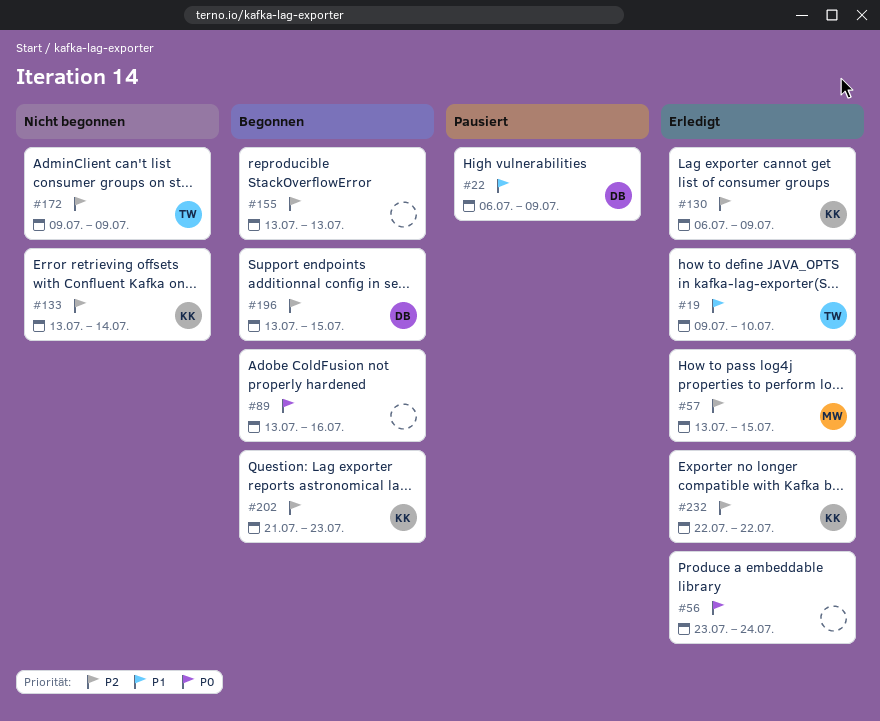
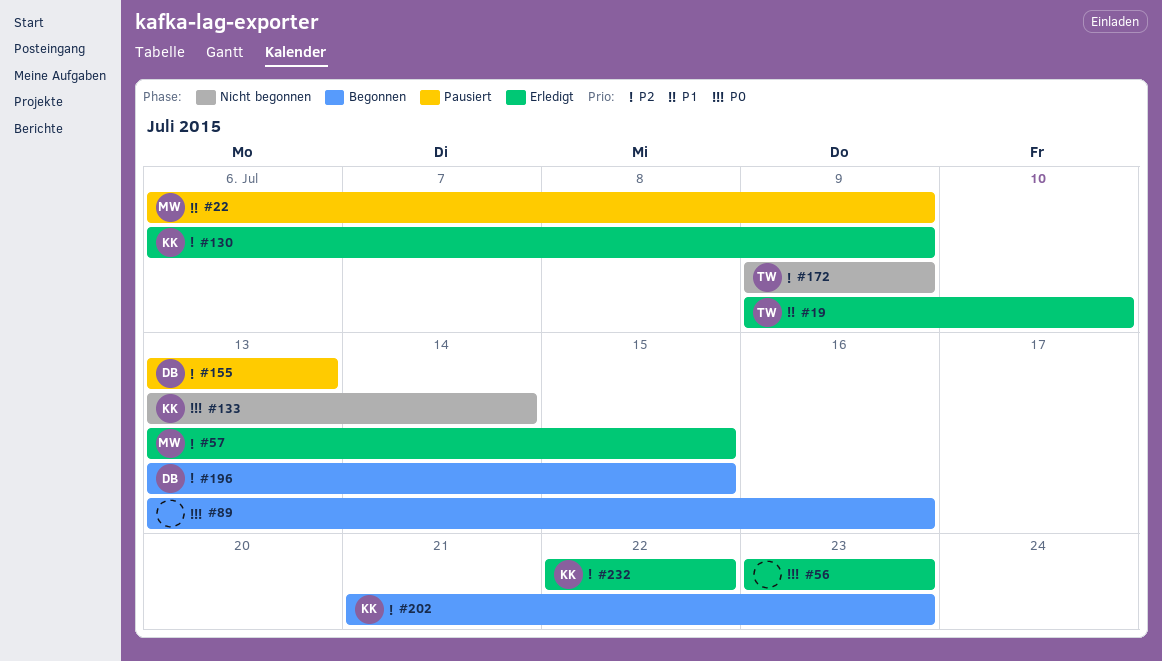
#22, owner: DB -> MW
#56, due: Jul 24 -> Jul 23
#133, priority: P2 -> P0
#155, status: Begonnen -> Pausiert
#155, owner: none -> DB

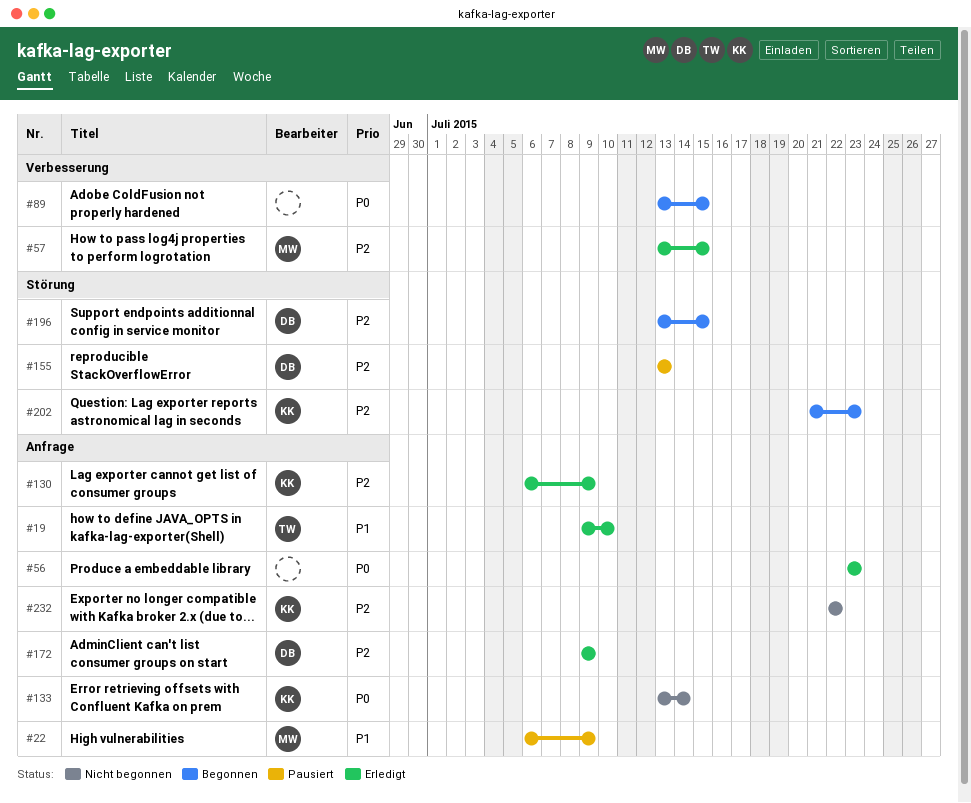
#89, due: Jul 16 -> Jul 15
#172, status: Nicht begonnen -> Erledigt
#172, owner: TW -> DB
#232, status: Erledigt -> Nicht begonnen

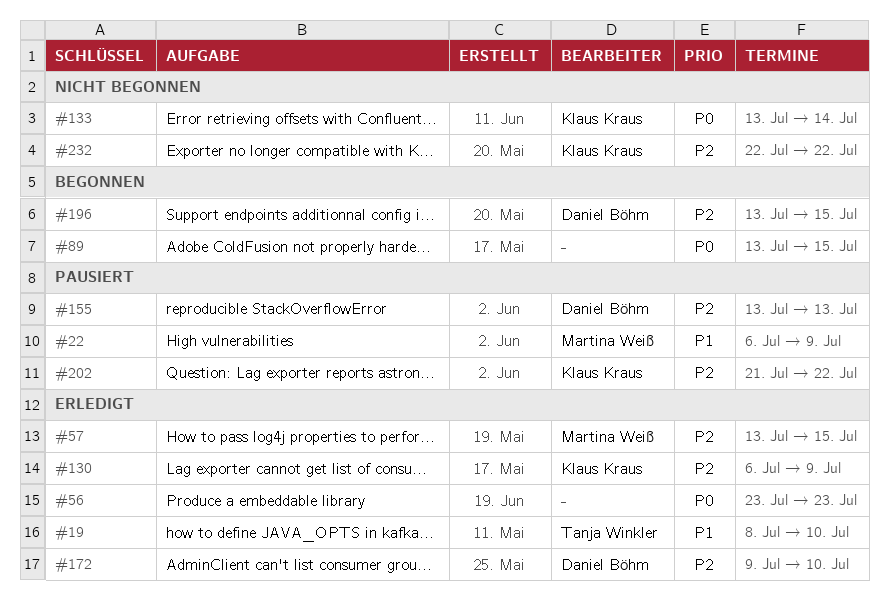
#19, start: Jul 9 -> Jul 8
#172, due: Jul 9 -> Jul 10
#202, status: Begonnen -> Pausiert
#202, due: Jul 23 -> Jul 22

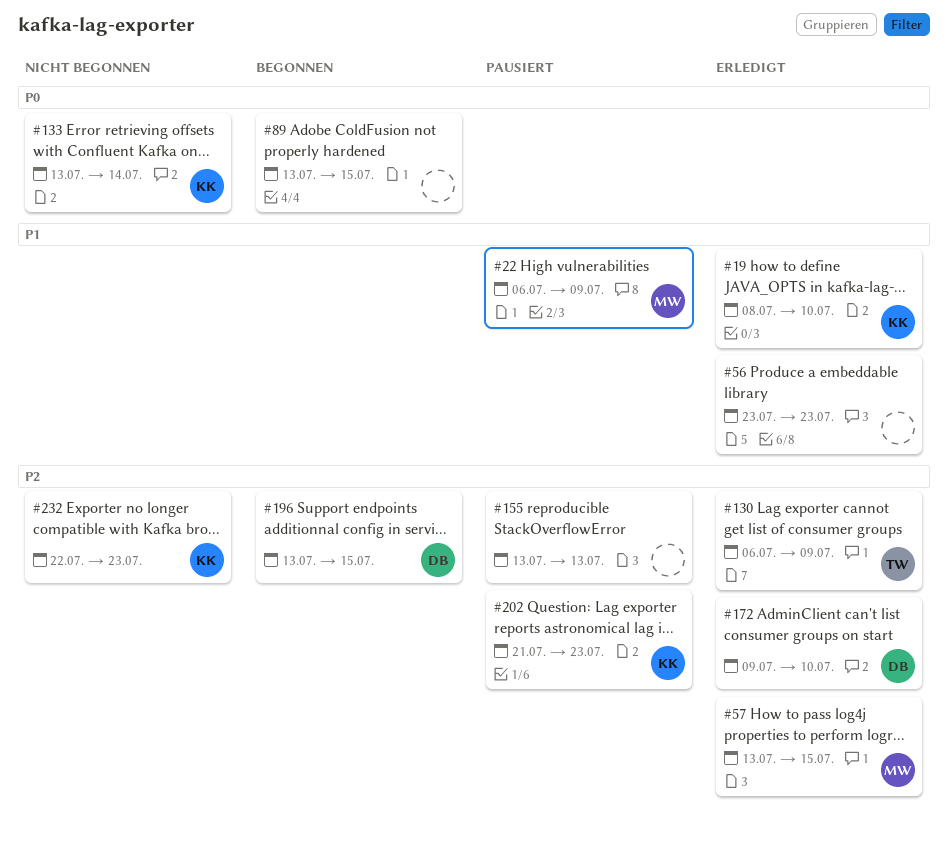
#19, owner: Tanja Winkler -> Klaus Kraus
#56, priority: P0 -> P1
#130, owner: Klaus Kraus -> Tanja Winkler
#155, owner: Daniel Böhm -> none
#202, due: Jul 22 -> Jul 23
#232, due: Jul 22 -> Jul 23

